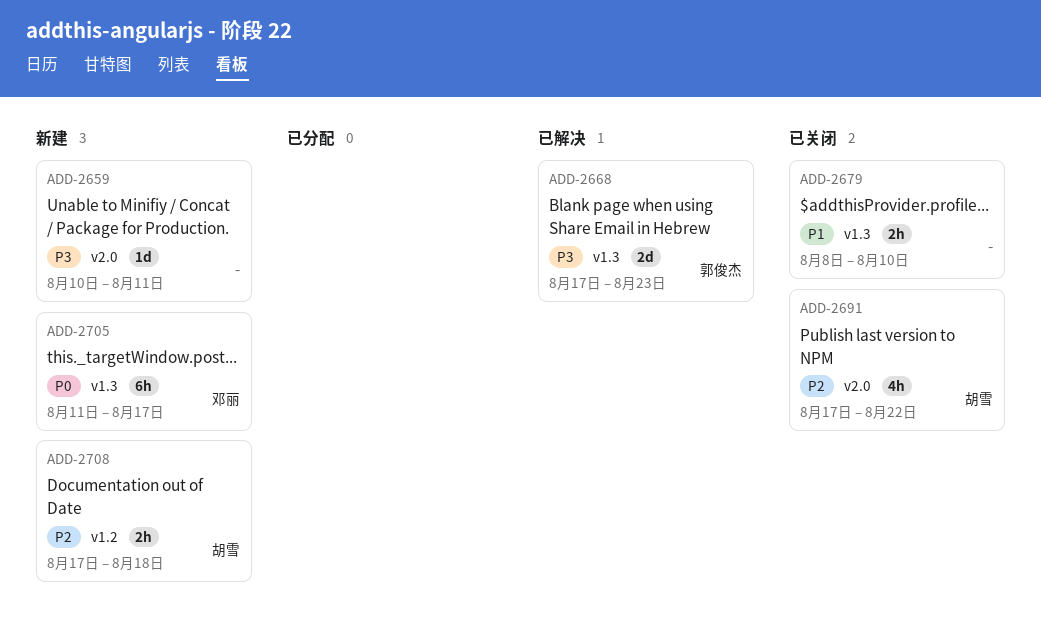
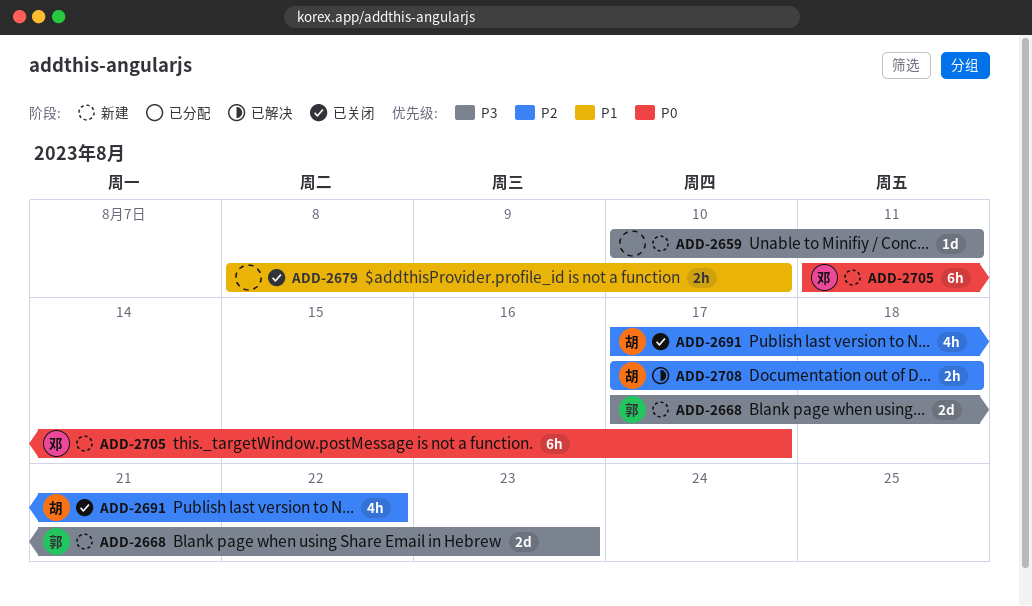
ADD-2668, status: 已解决 -> 新建
ADD-2708, status: 新建 -> 已解决

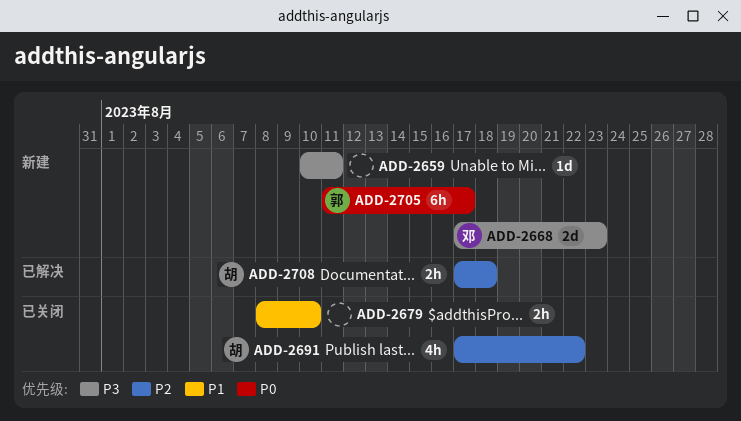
ADD-2668, owner: 郭 -> 邓
ADD-2705, owner: 邓 -> 郭

